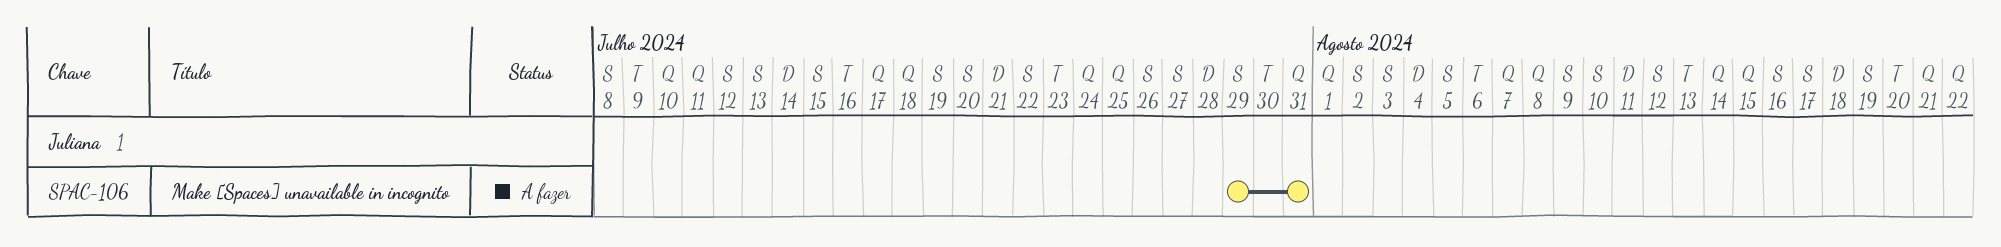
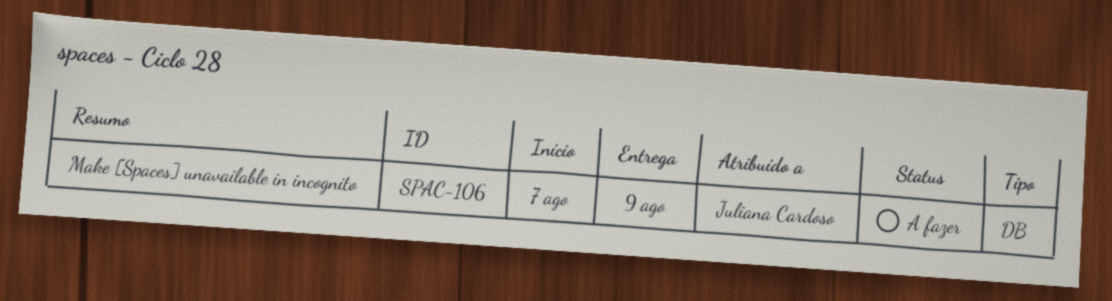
SPAC-106, start: Jul 29 -> Aug 7
SPAC-106, due: Jul 31 -> Aug 9

